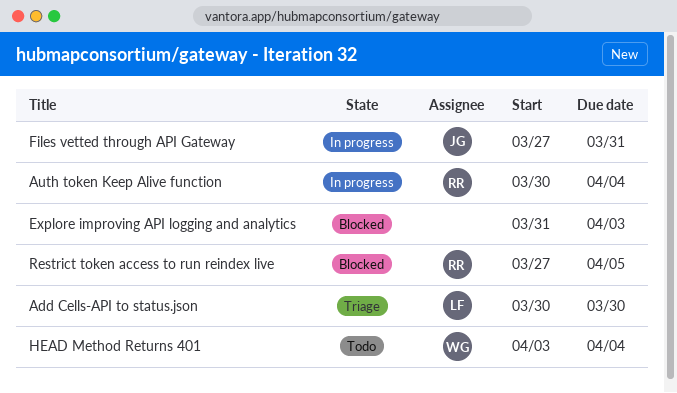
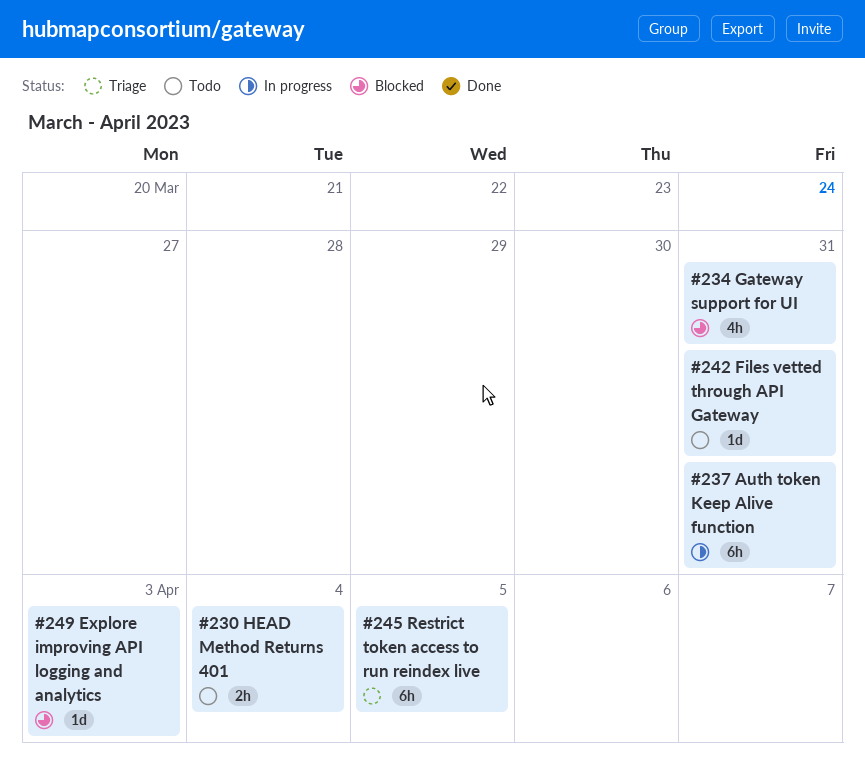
Add Cells-API to status.json: present -> none
Auth token Keep Alive function, due: Apr 4 -> Mar 31
Files vetted through API Gateway, status: In progress -> Todo
Gateway support for UI: none -> present
Restrict token access to run reindex live, status: Blocked -> Triage

